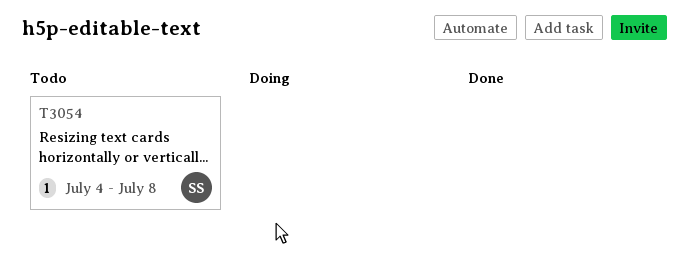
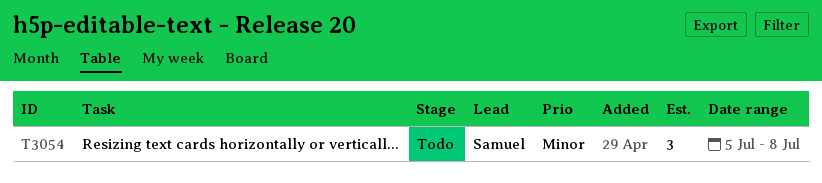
T3054, estimate: 1 -> 3
T3054, start: Jul 4 -> Jul 5

